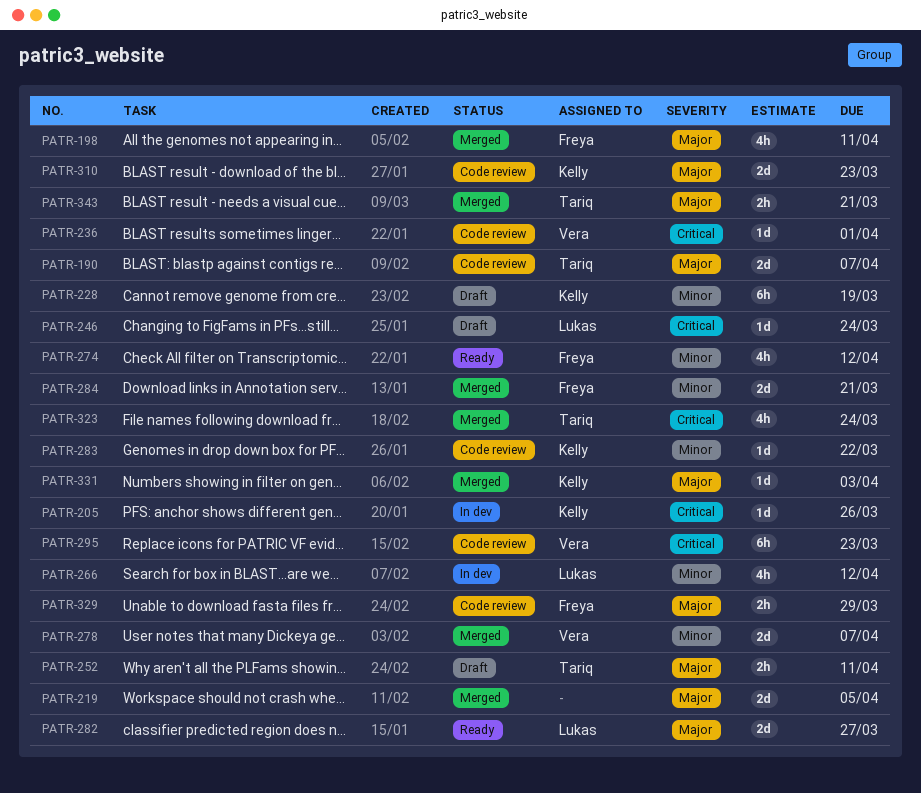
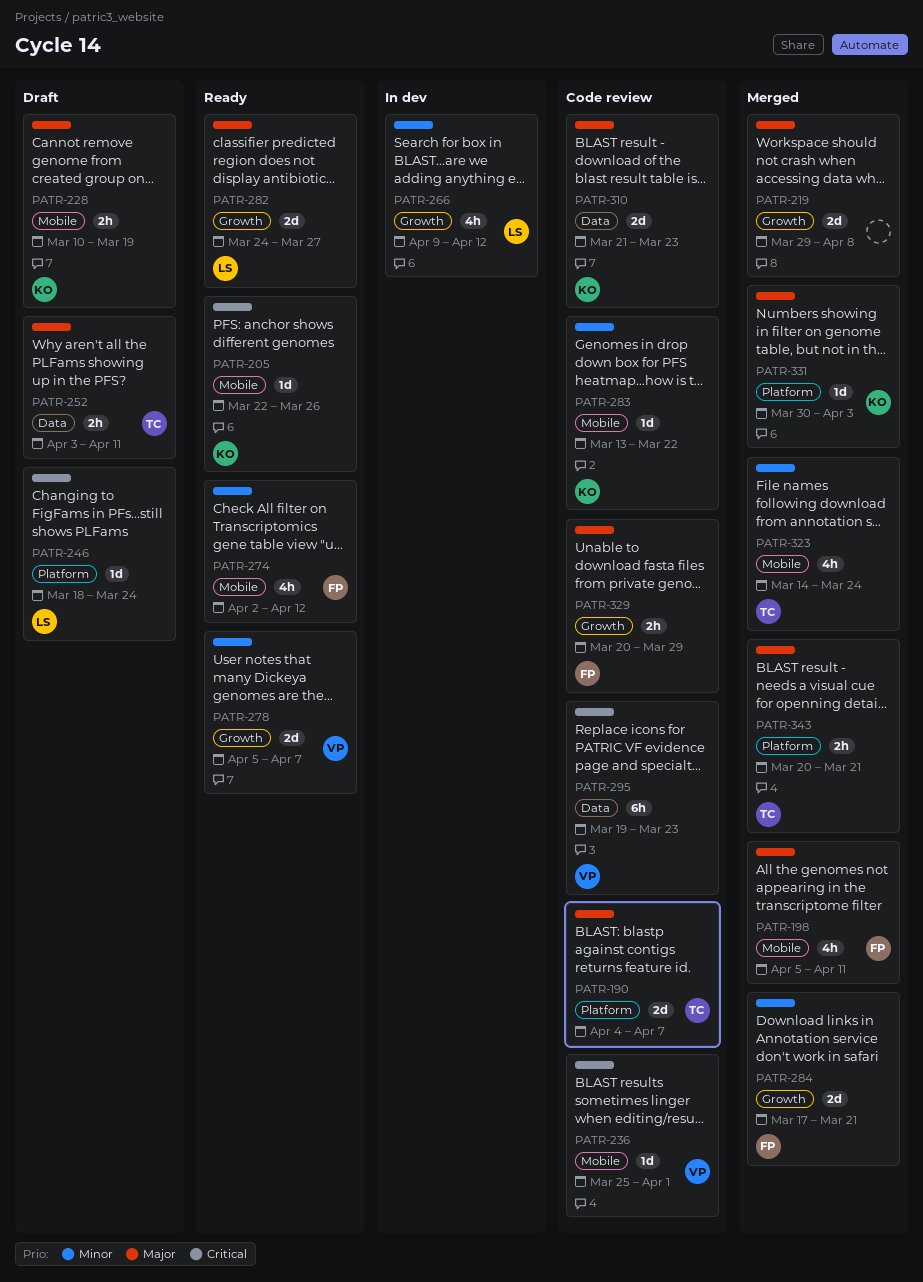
PATR-205, status: In dev -> Ready
PATR-219, due: Apr 5 -> Apr 8
PATR-228, priority: Minor -> Major
PATR-228, estimate: 6h -> 2h
PATR-278, status: Merged -> Ready
PATR-323, priority: Critical -> Minor

